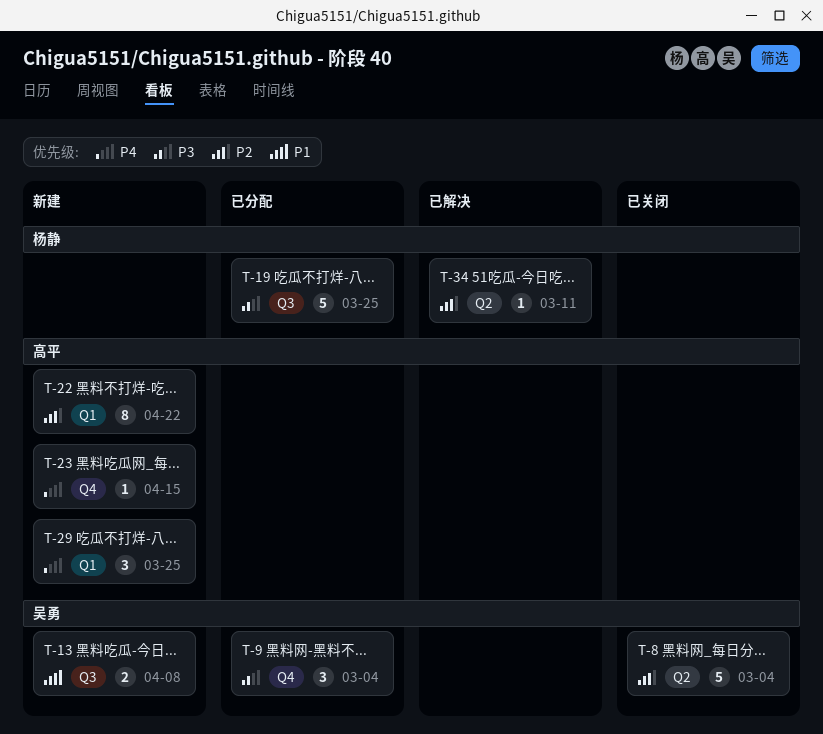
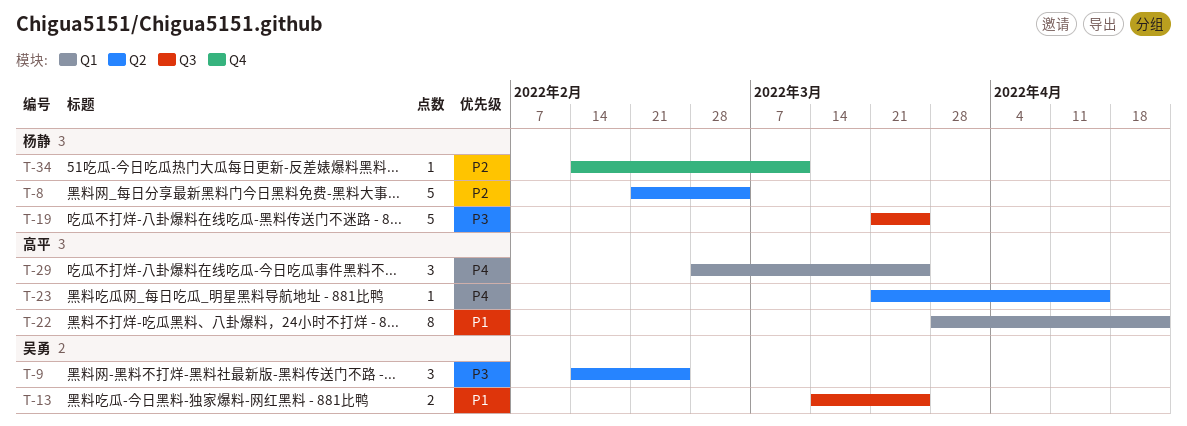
T-8, owner: 吴勇 -> 杨静
T-9, label: Q4 -> Q2
T-9, due: Mar 4 -> Feb 25
T-13, due: Apr 8 -> Mar 25
T-22, priority: P2 -> P1
T-23, label: Q4 -> Q2
T-34, label: Q2 -> Q4

